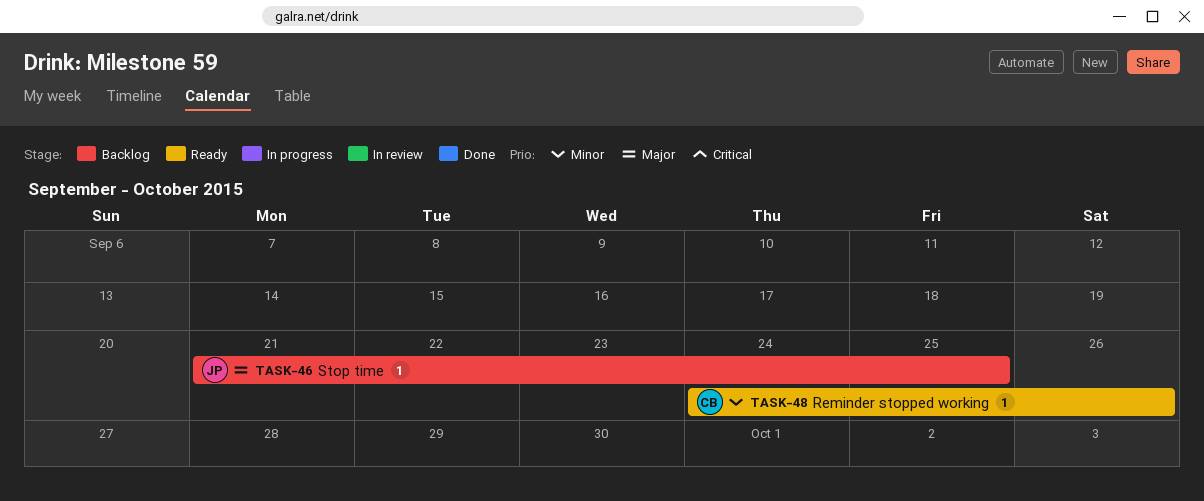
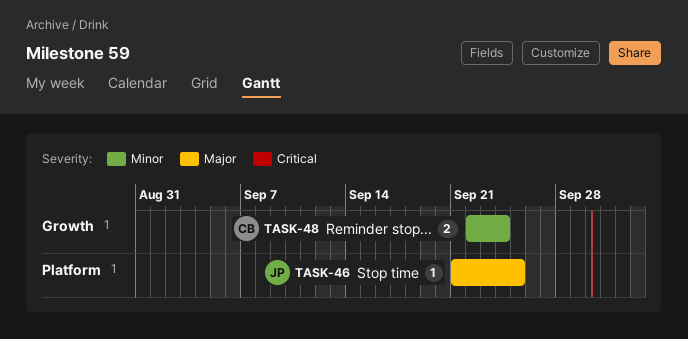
TASK-48, estimate: 1 -> 2
TASK-48, start: Sep 24 -> Sep 22
TASK-48, due: Sep 26 -> Sep 24

